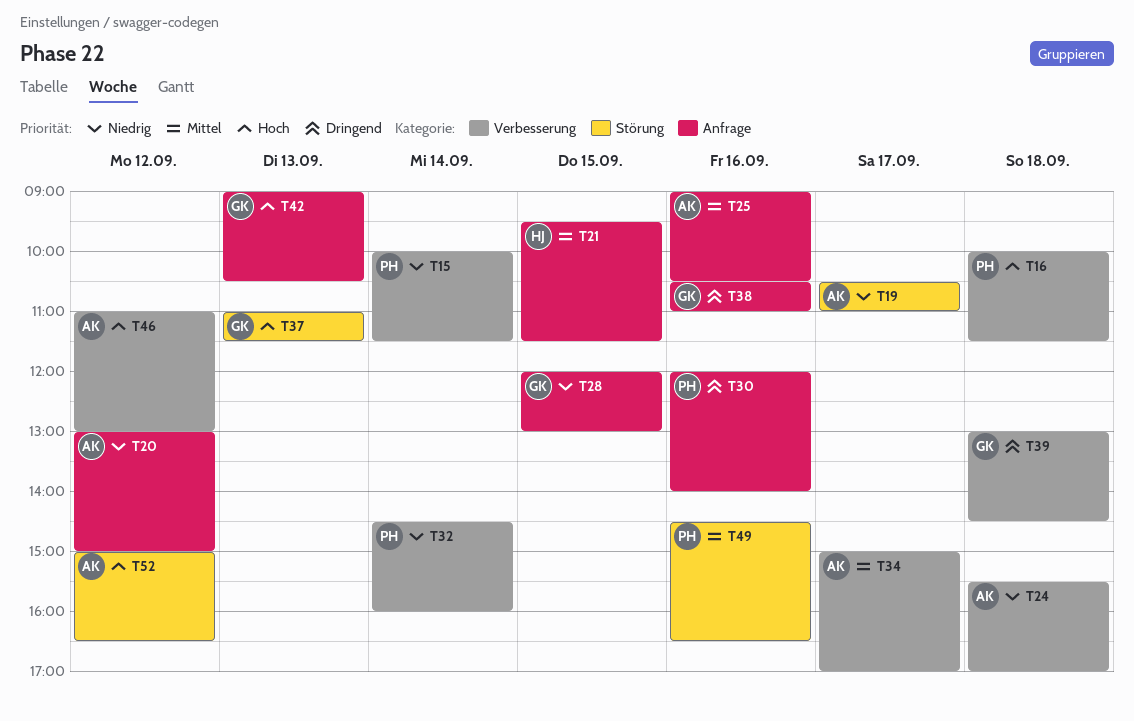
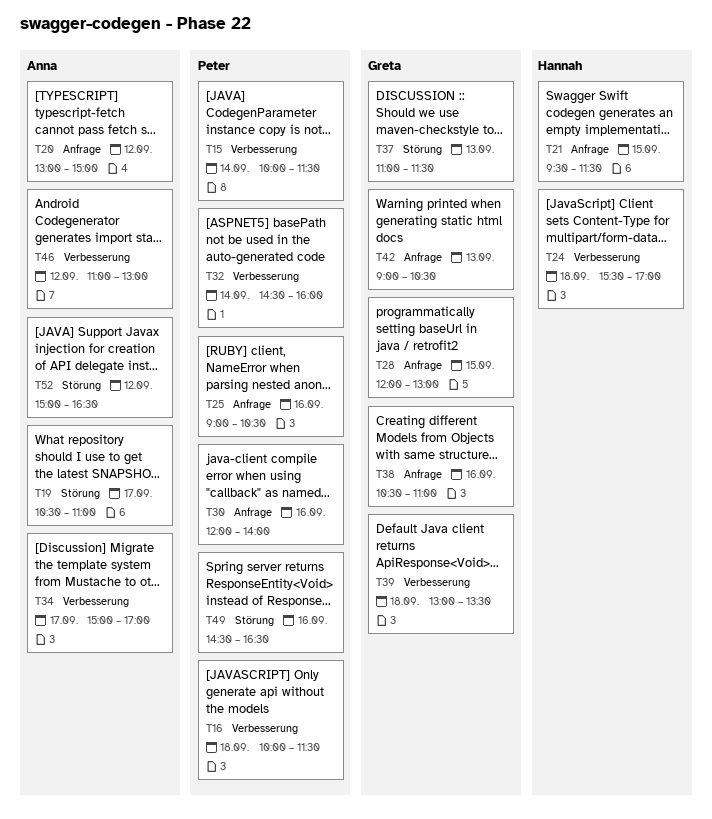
T24, owner: Anna -> Hannah
T25, owner: Anna -> Peter
T39, ends: 14:30 -> 13:30

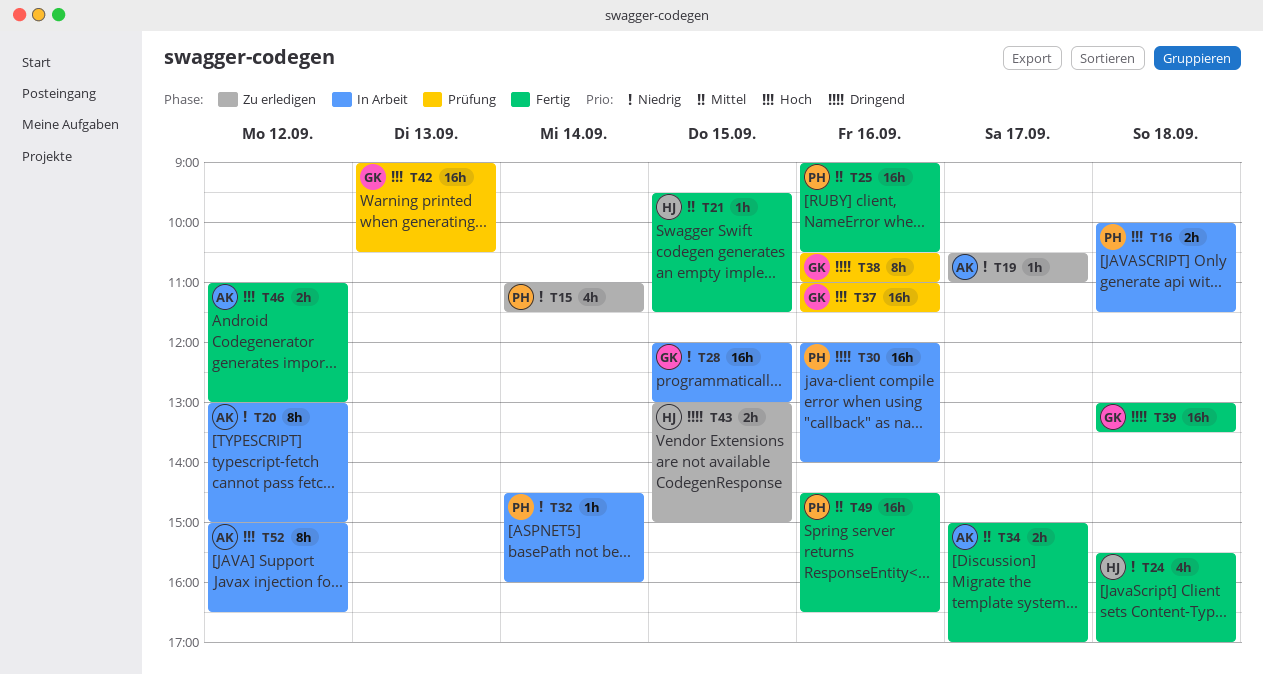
T15, begins: 10:00 -> 11:00
T37, day: Sep 13 -> Sep 16
T43: none -> present

